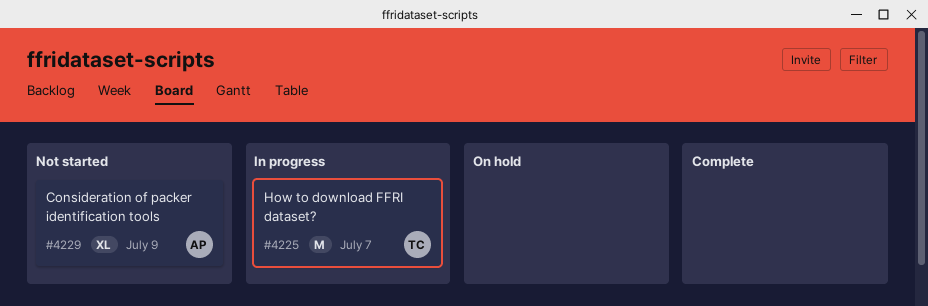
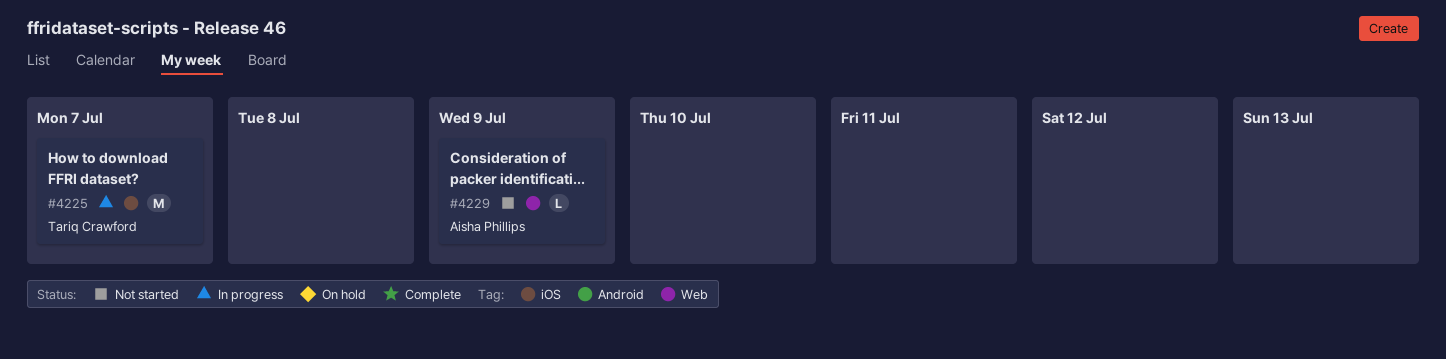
#4229, estimate: XL -> L

